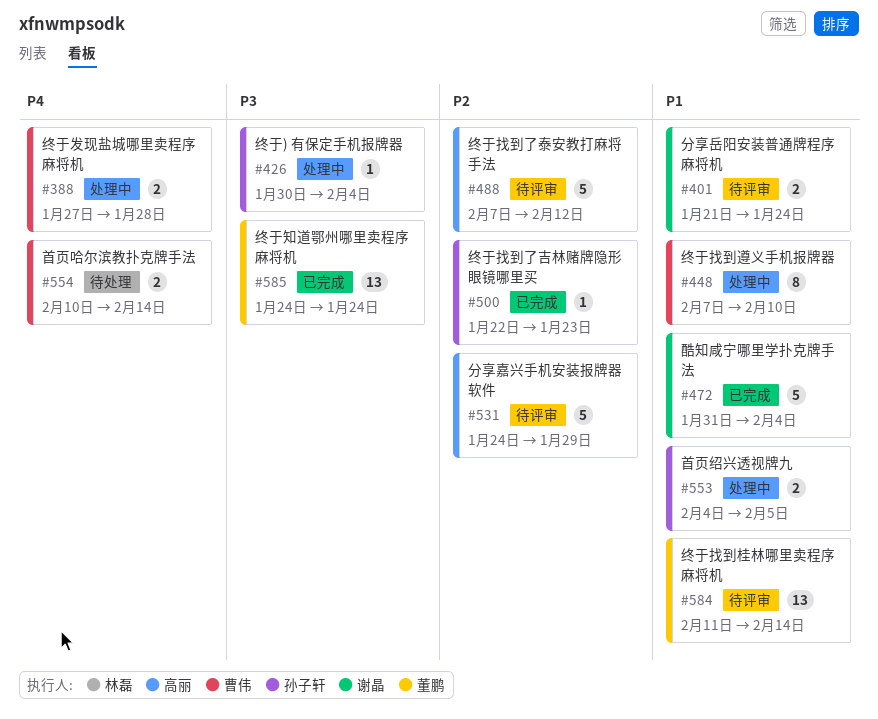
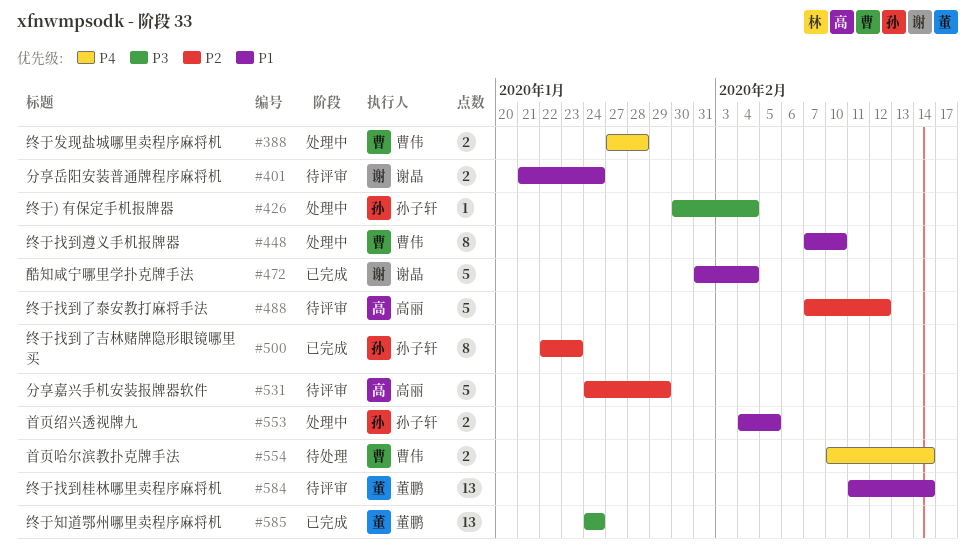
#500, estimate: 1 -> 8

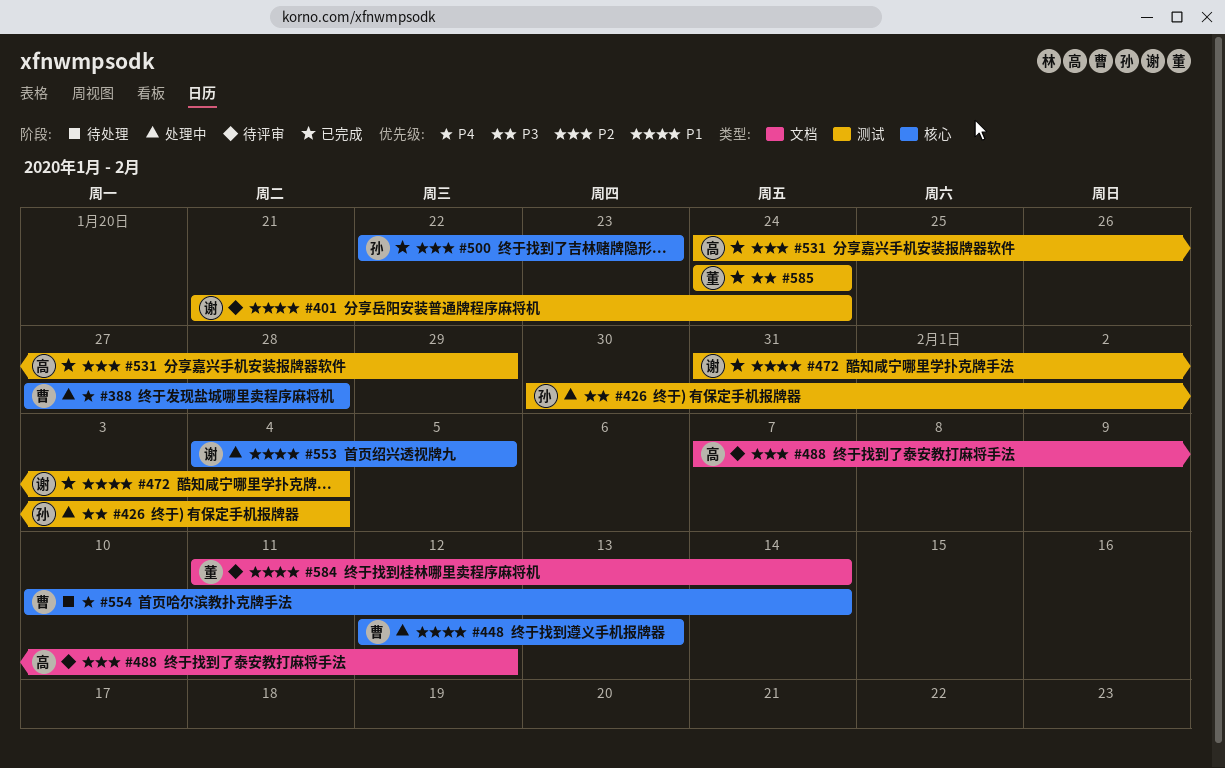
#448, start: Feb 7 -> Feb 12
#448, due: Feb 10 -> Feb 13
#531, status: 待评审 -> 已完成
#553, owner: 孙子轩 -> 谢晶

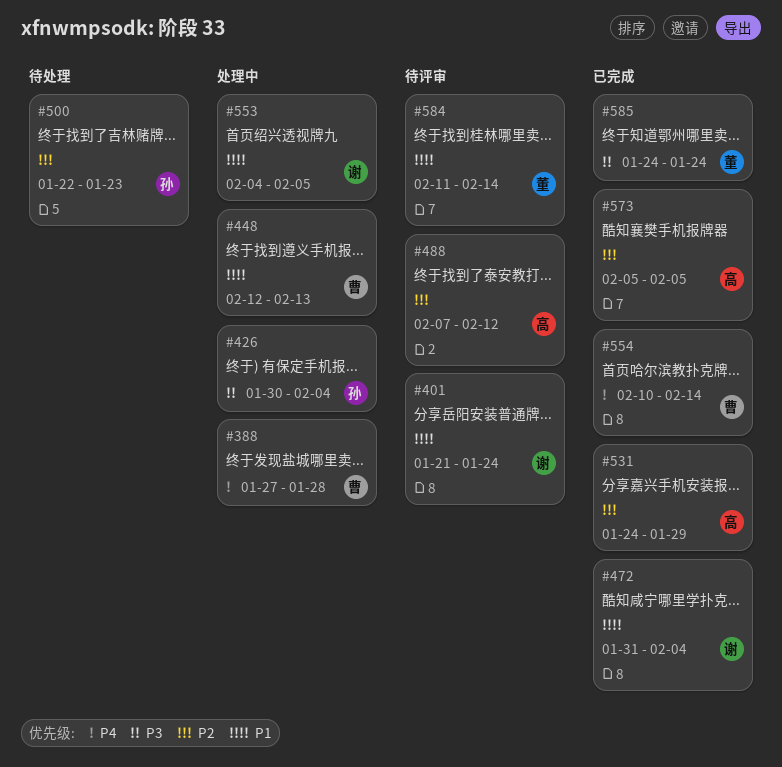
#500, status: 已完成 -> 待处理
#554, status: 待处理 -> 已完成
#573: none -> present

